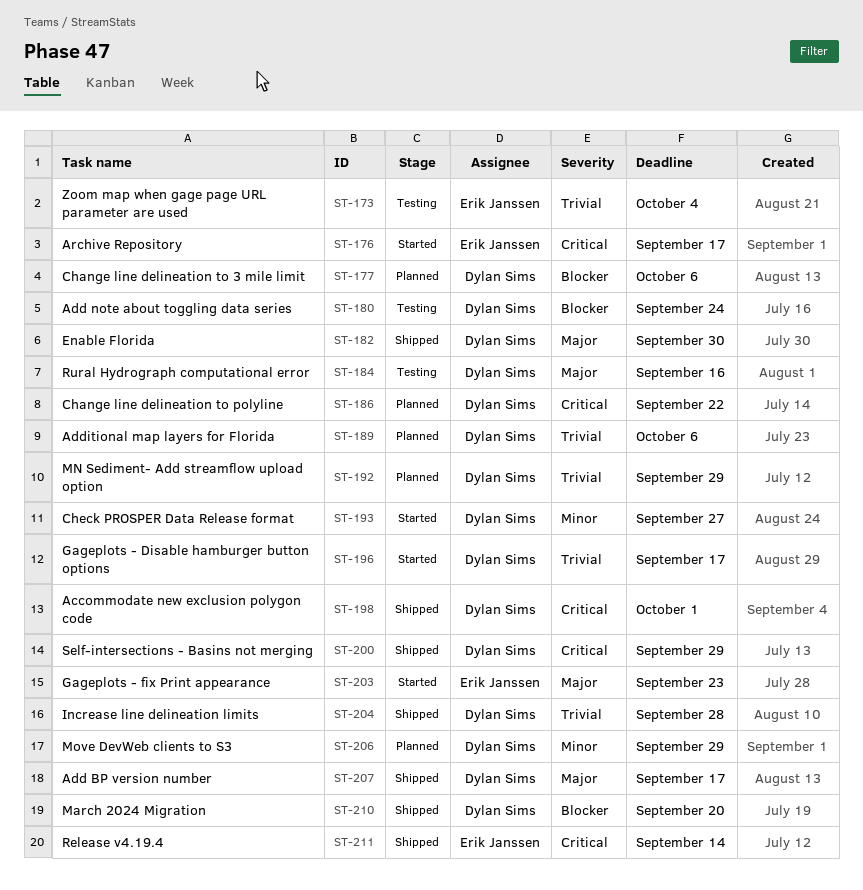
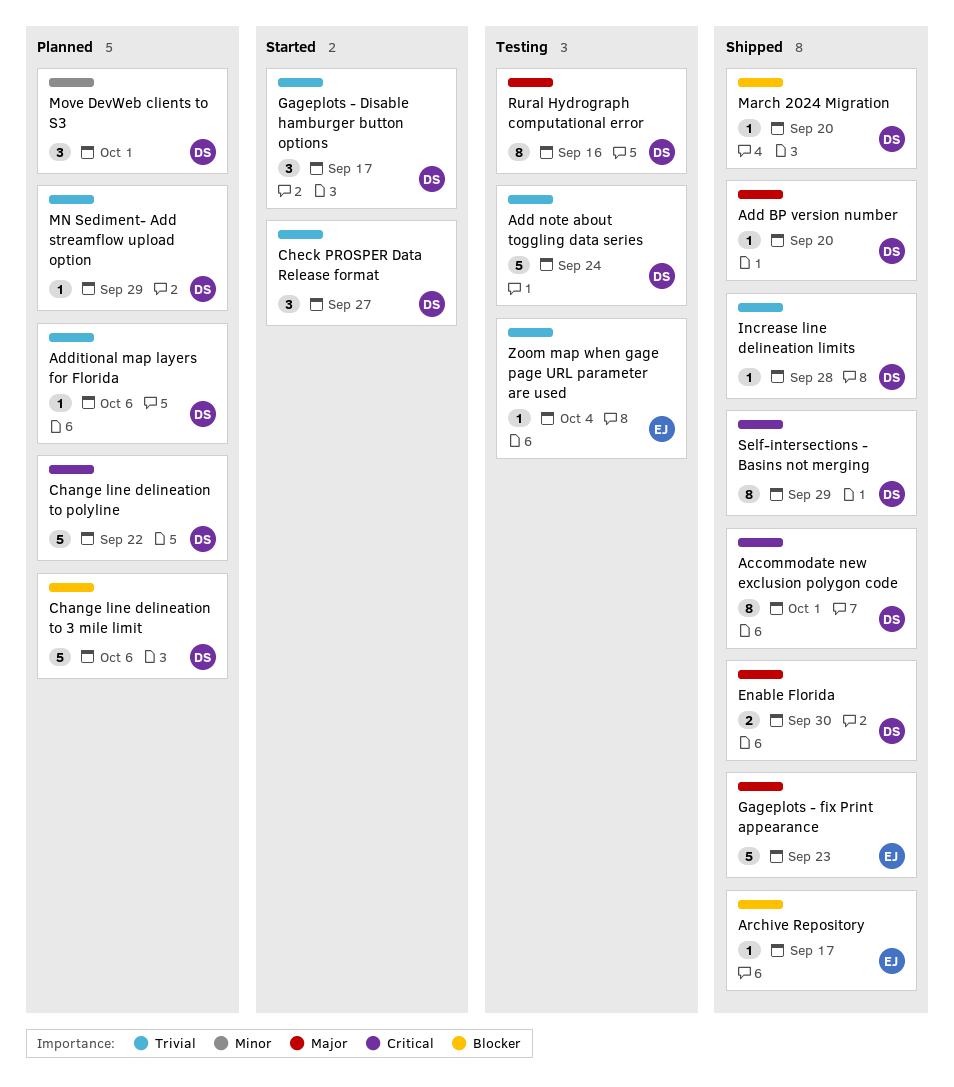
Add BP version number, due: Sep 17 -> Sep 20
Add note about toggling data series, priority: Blocker -> Trivial
Archive Repository, status: Started -> Shipped
Archive Repository, priority: Critical -> Blocker
Check PROSPER Data Release format, priority: Minor -> Trivial
Gageplots - fix Print appearance, status: Started -> Shipped
Move DevWeb clients to S3, due: Sep 29 -> Oct 1
Release v4.19.4: present -> none

